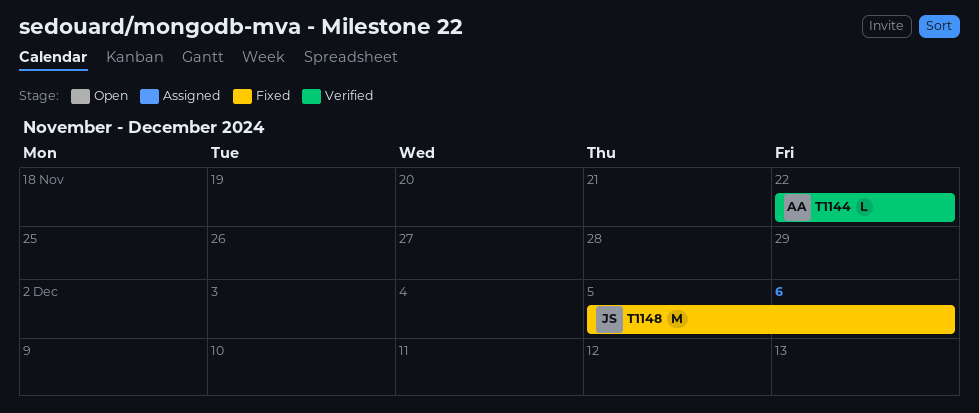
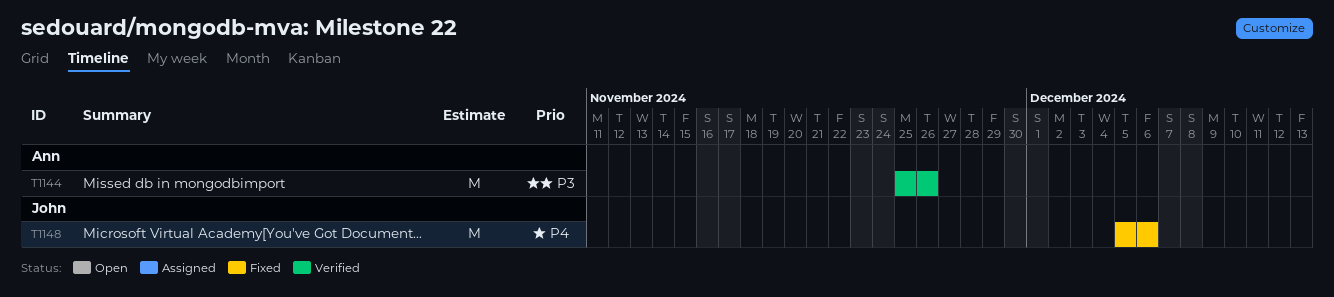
T1144, estimate: L -> M
T1144, start: Nov 22 -> Nov 25
T1144, due: Nov 22 -> Nov 26

